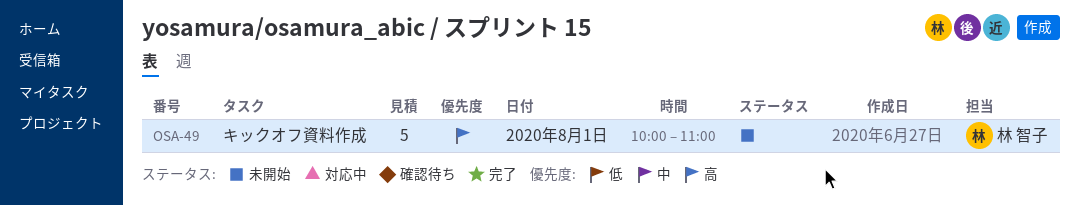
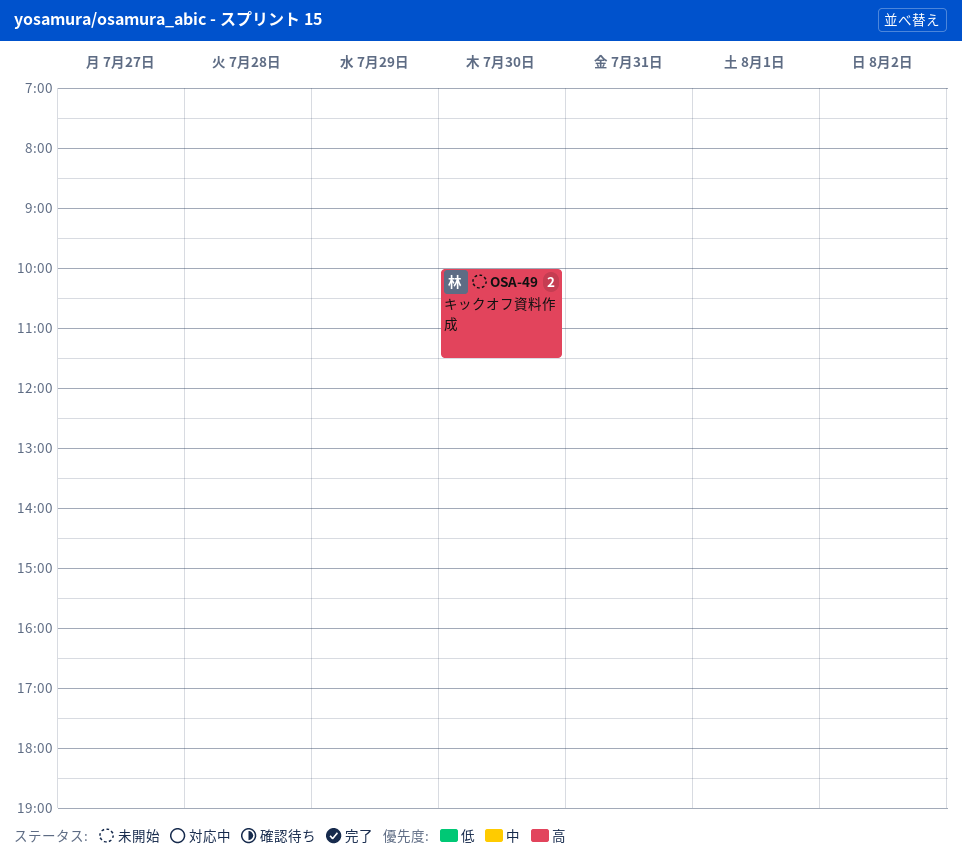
OSA-49, estimate: 5 -> 2
OSA-49, day: Aug 1 -> Jul 30
OSA-49, ends: 11:00 -> 11:30

